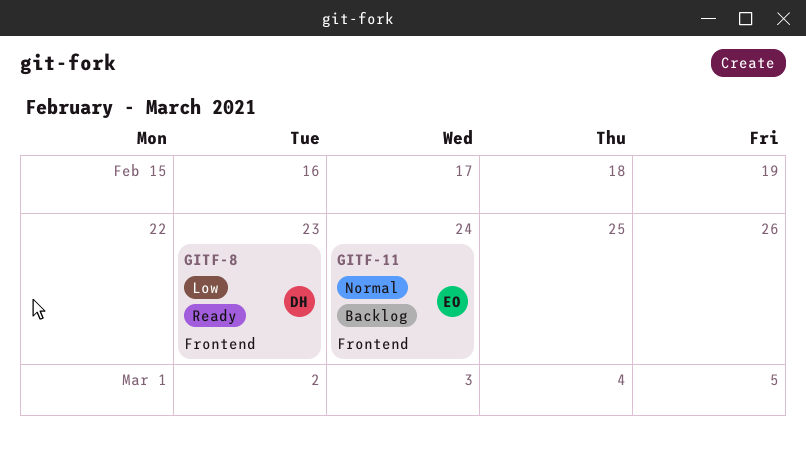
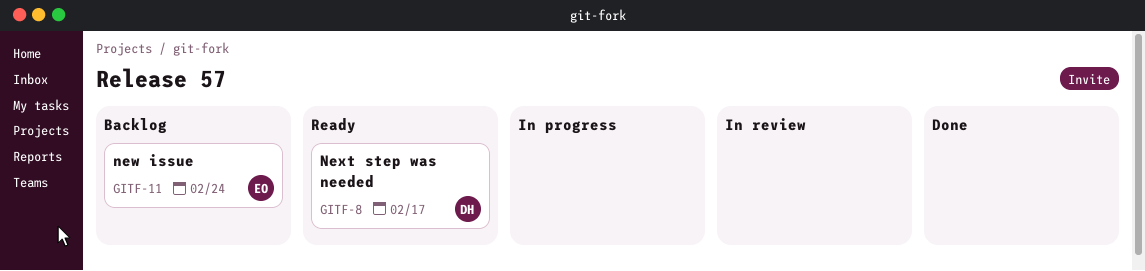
GITF-8, due: Feb 23 -> Feb 17

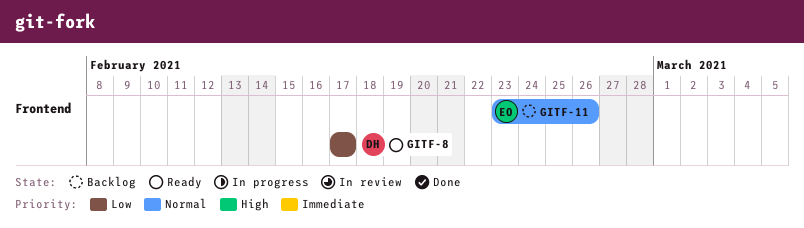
GITF-11, due: Feb 24 -> Feb 26

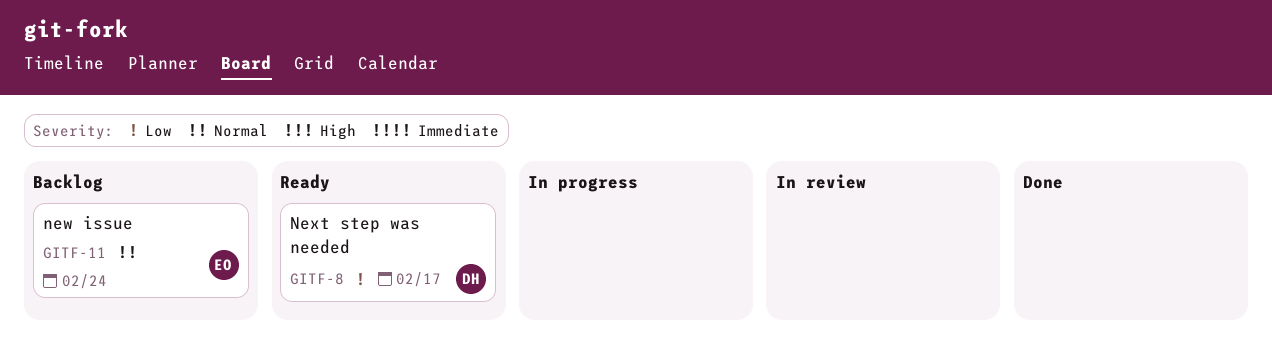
GITF-11, due: Feb 26 -> Feb 24

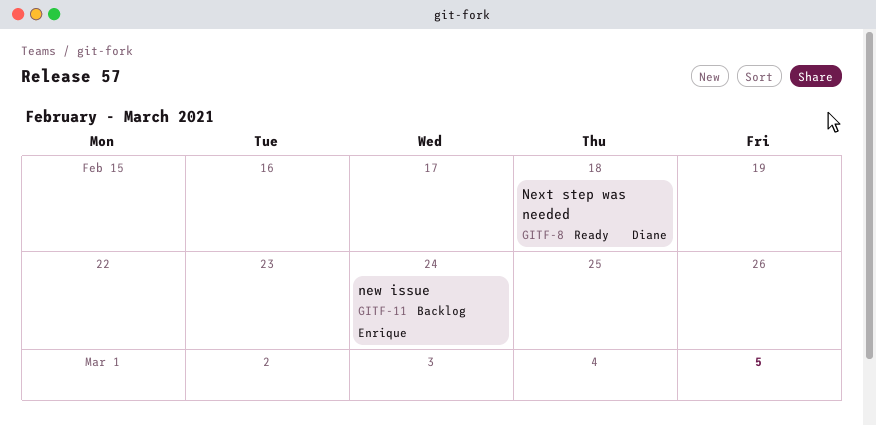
GITF-8, due: Feb 17 -> Feb 18

